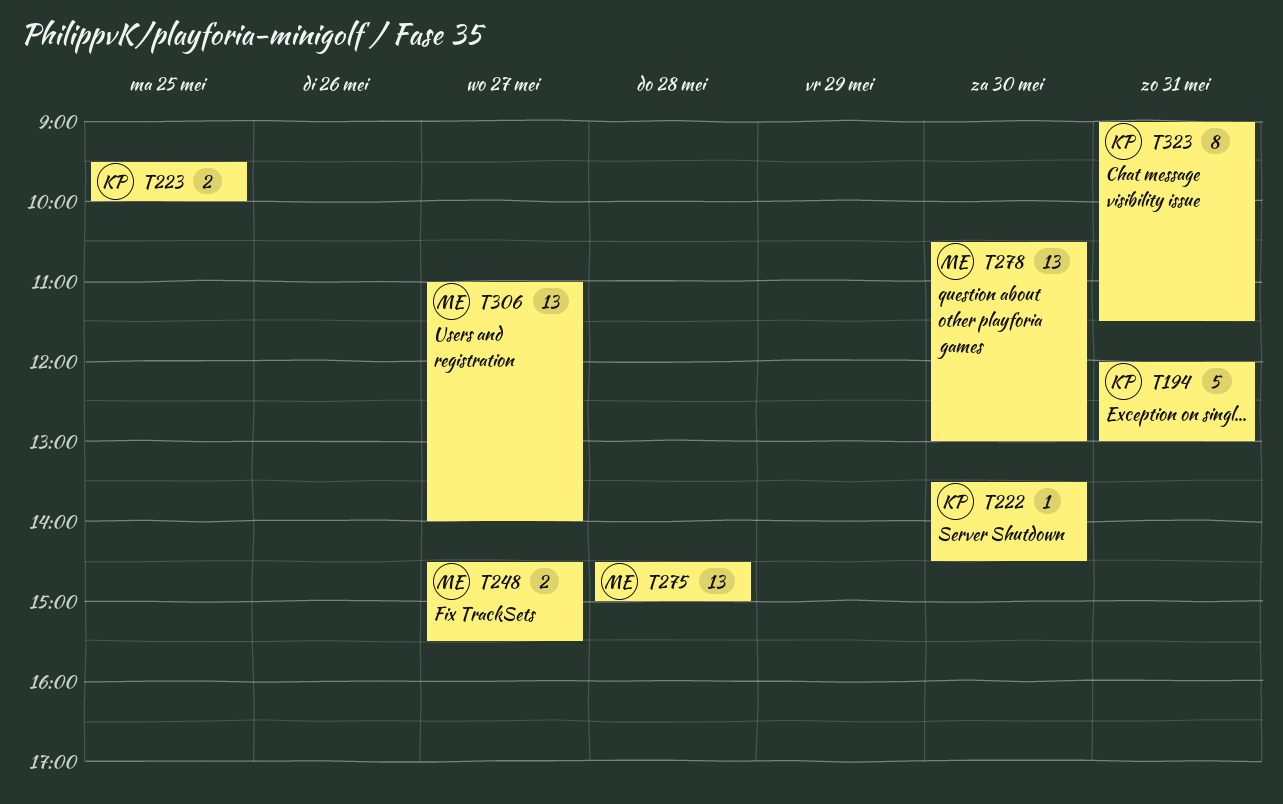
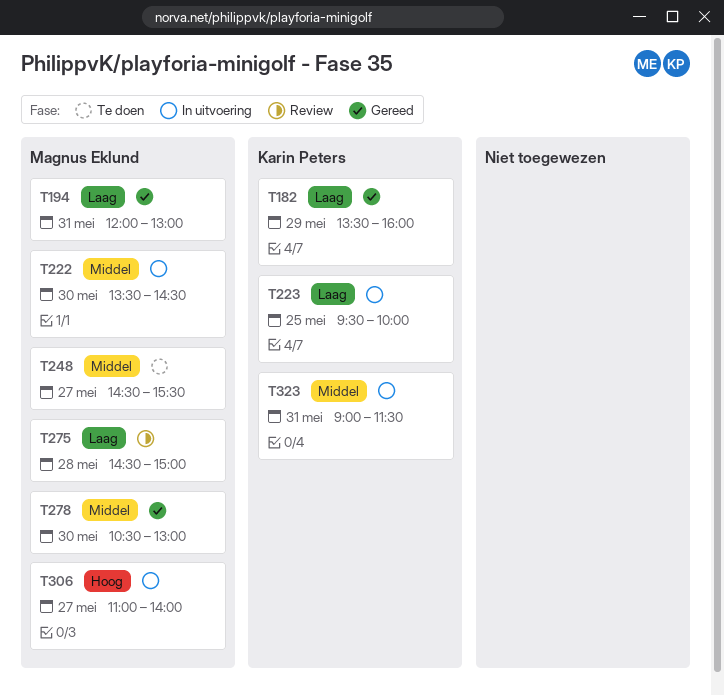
T182: none -> present
T194, owner: Karin Peters -> Magnus Eklund
T222, owner: Karin Peters -> Magnus Eklund

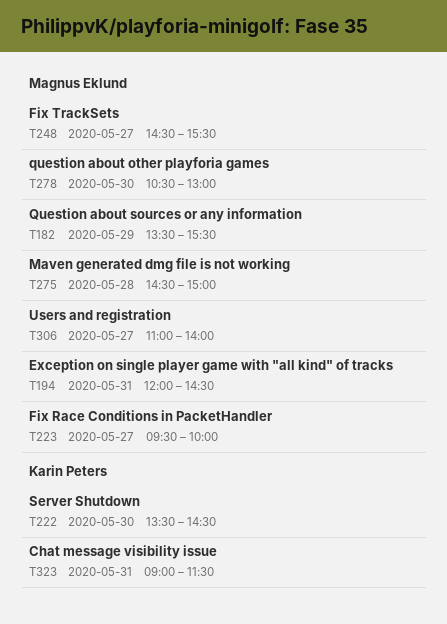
T182, owner: Karin Peters -> Magnus Eklund
T182, ends: 16:00 -> 15:30
T194, ends: 13:00 -> 14:30
T222, owner: Magnus Eklund -> Karin Peters
T223, owner: Karin Peters -> Magnus Eklund
T223, day: May 25 -> May 27

